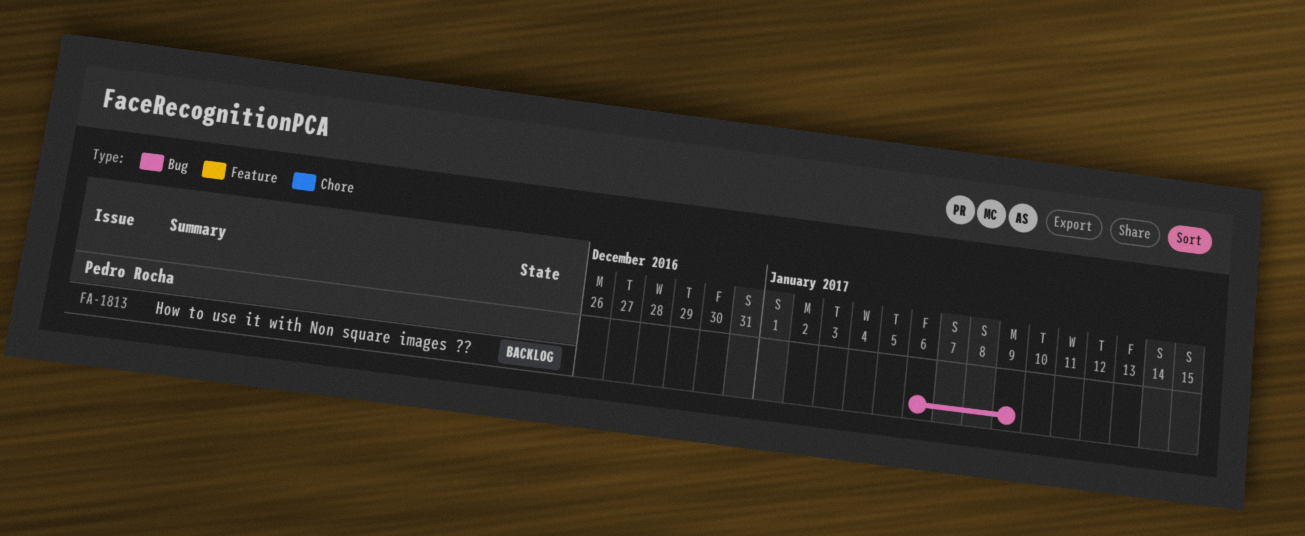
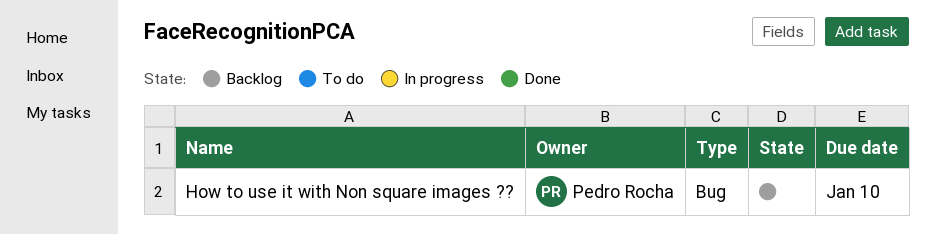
How to use it with Non square images ??, due: Jan 9 -> Jan 10

